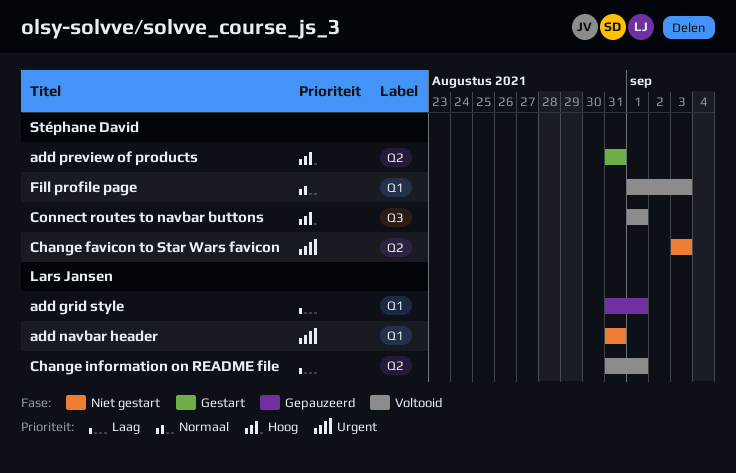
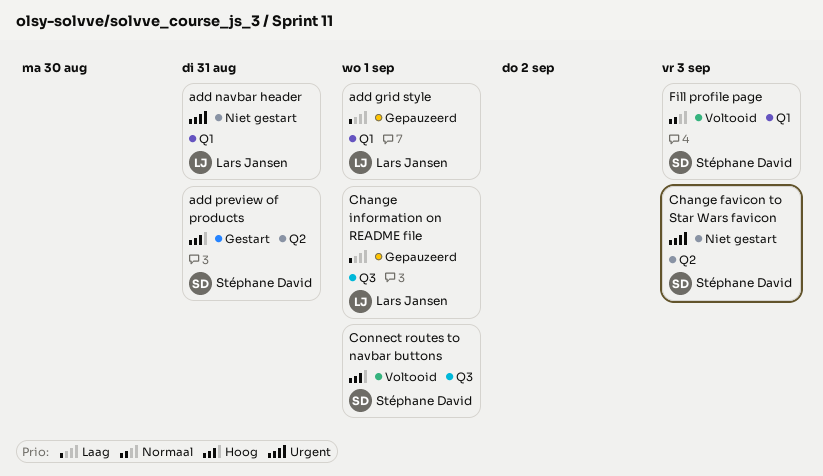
Change information on README file, status: Voltooid -> Gepauzeerd
Change information on README file, label: Q2 -> Q3

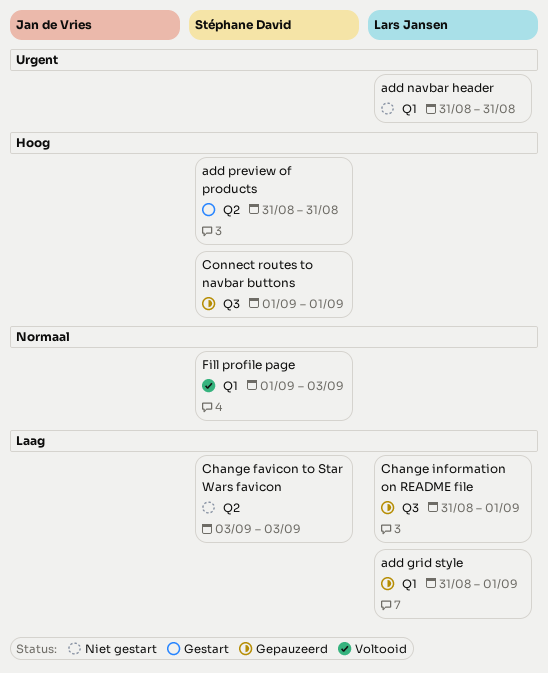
Change favicon to Star Wars favicon, priority: Urgent -> Laag
Connect routes to navbar buttons, status: Voltooid -> Gepauzeerd

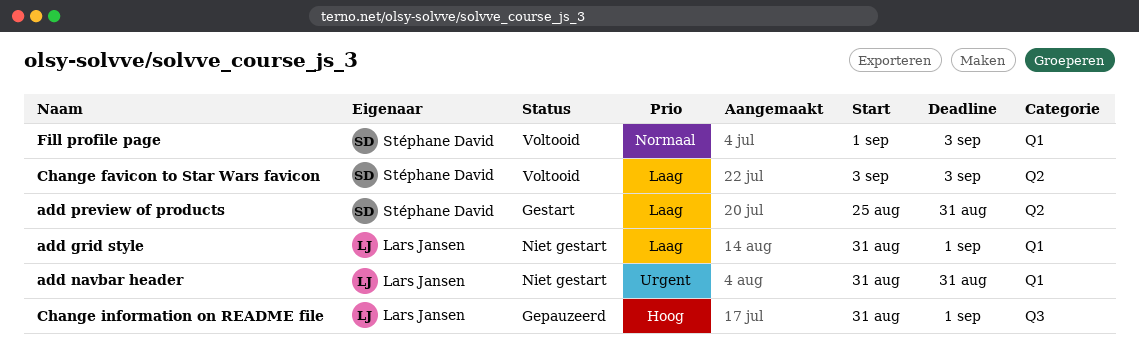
add grid style, status: Gepauzeerd -> Niet gestart
add preview of products, priority: Hoog -> Laag
add preview of products, start: Aug 31 -> Aug 25
Change favicon to Star Wars favicon, status: Niet gestart -> Voltooid
Change information on README file, priority: Laag -> Hoog
Connect routes to navbar buttons: present -> none

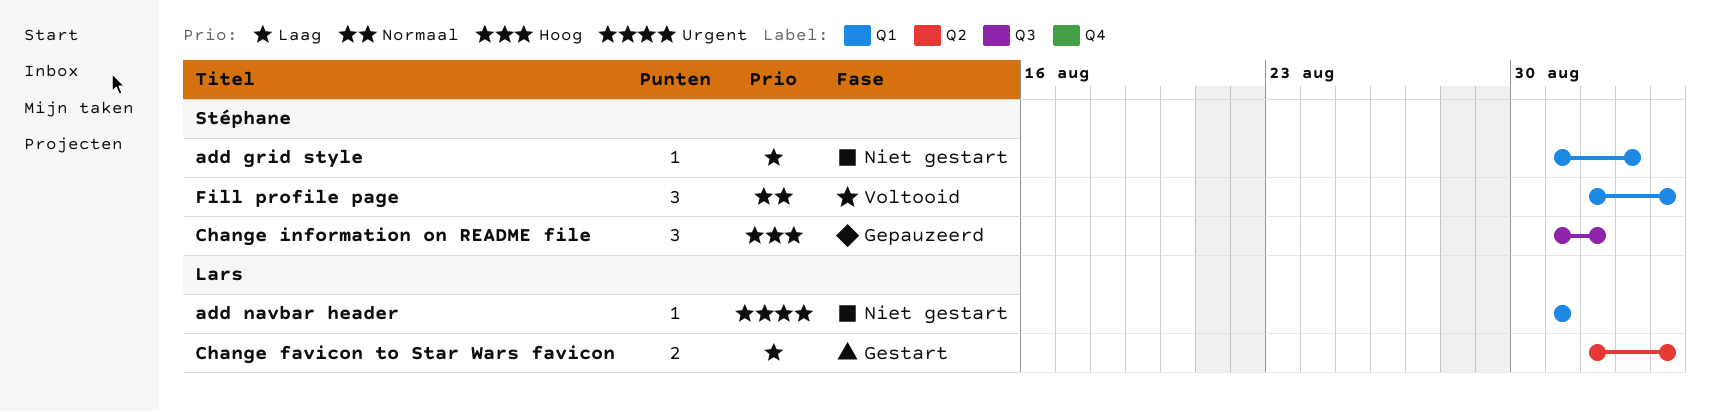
add grid style, owner: Lars Jansen -> Stéphane David
add grid style, due: Sep 1 -> Sep 2
add preview of products: present -> none
Change favicon to Star Wars favicon, status: Voltooid -> Gestart
Change favicon to Star Wars favicon, owner: Stéphane David -> Lars Jansen
Change favicon to Star Wars favicon, start: Sep 3 -> Sep 1
Change information on README file, owner: Lars Jansen -> Stéphane David

